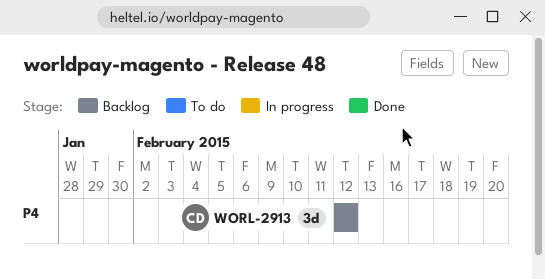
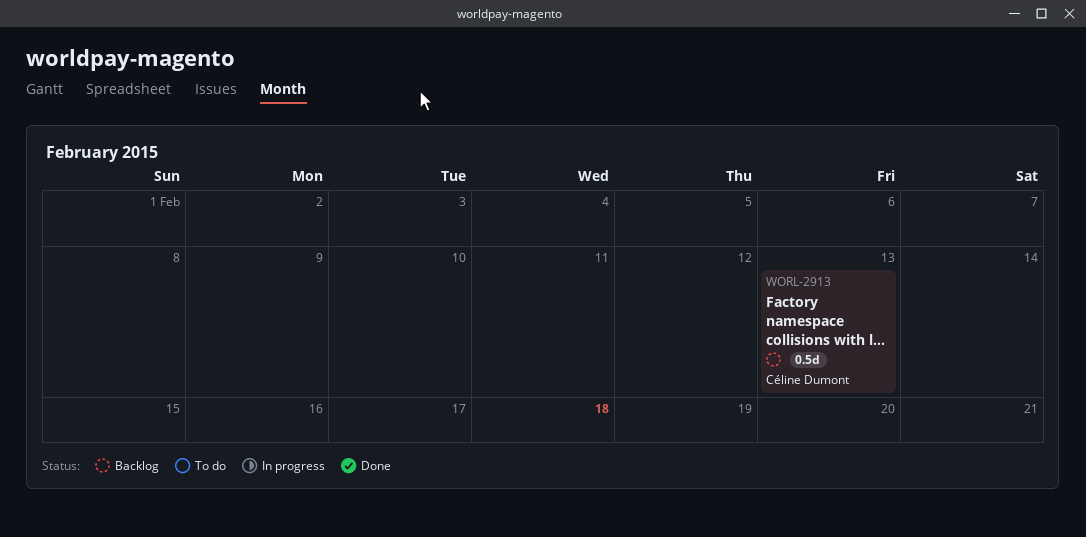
WORL-2913, estimate: 3d -> 0.5d
WORL-2913, due: Feb 12 -> Feb 13

